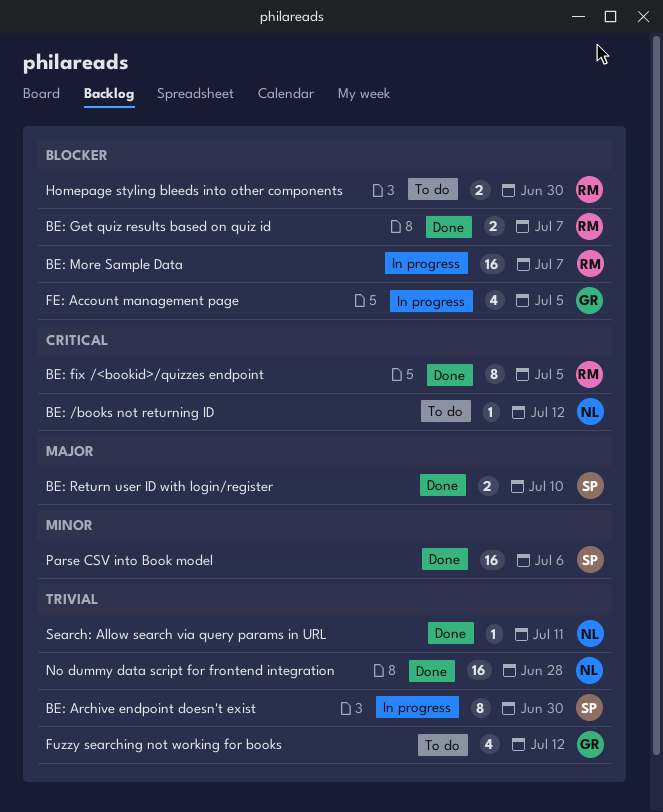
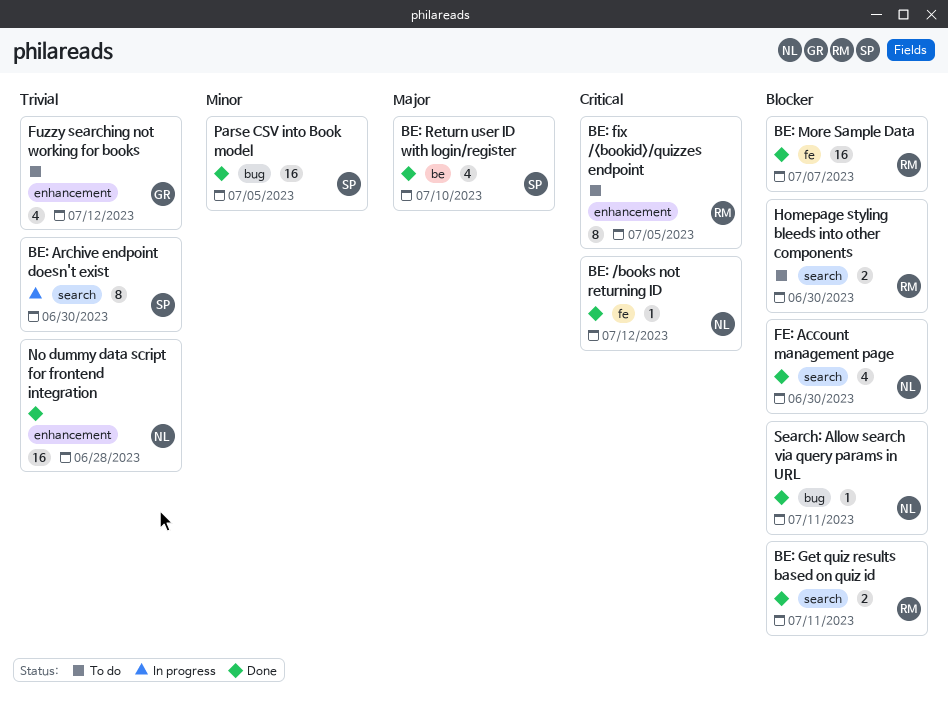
BE: /books not returning ID, status: To do -> Done
BE: fix /<bookid>/quizzes endpoint, status: Done -> To do
BE: Get quiz results based on quiz id, due: Jul 7 -> Jul 11
BE: More Sample Data, status: In progress -> Done
BE: Return user ID with login/register, estimate: 2 -> 4
FE: Account management page, status: In progress -> Done
FE: Account management page, owner: GR -> NL
FE: Account management page, due: Jul 5 -> Jun 30
Parse CSV into Book model, due: Jul 6 -> Jul 5
Search: Allow search via query params in URL, priority: Trivial -> Blocker

